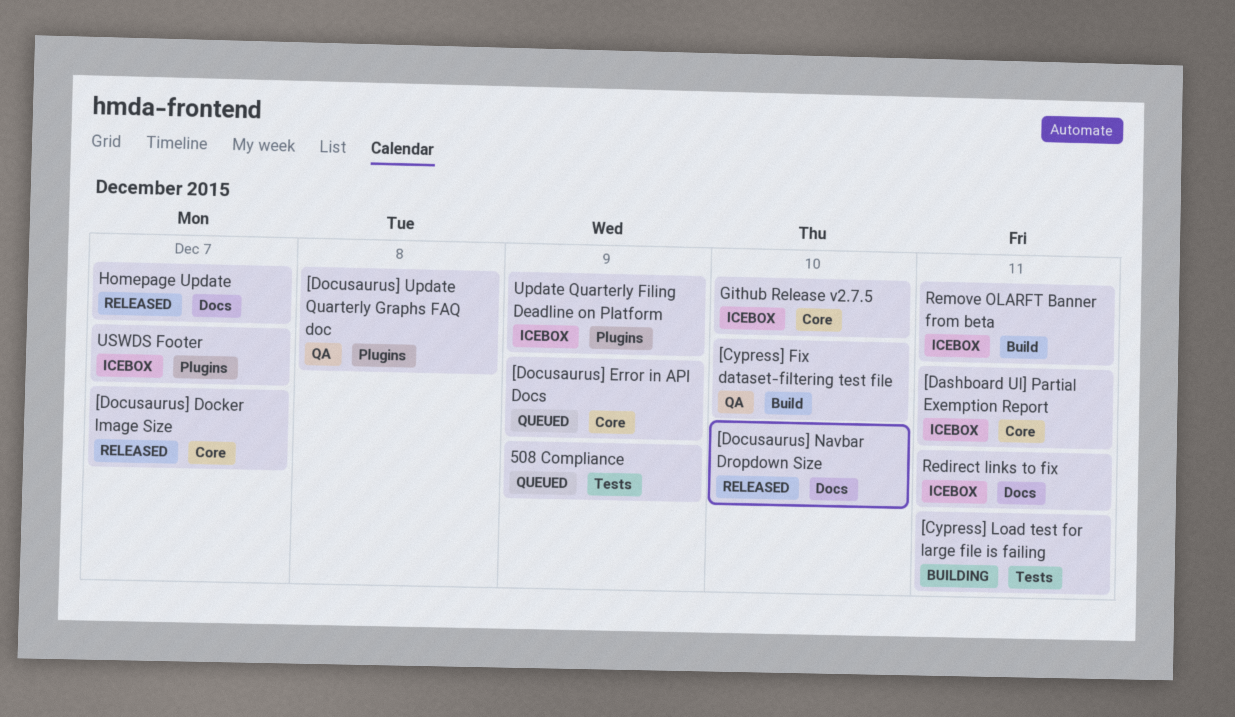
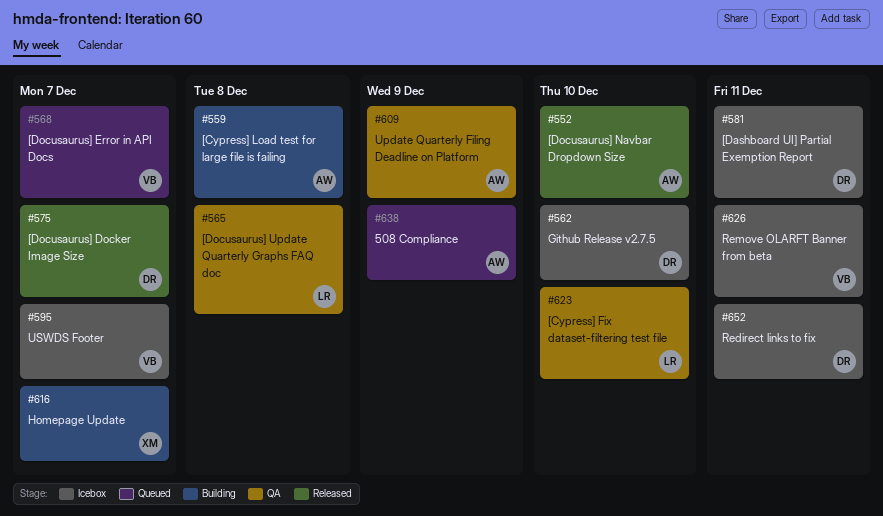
[Cypress] Load test for large file is failing, due: Dec 11 -> Dec 8
[Docusaurus] Error in API Docs, due: Dec 9 -> Dec 7
Homepage Update, status: Released -> Building
Update Quarterly Filing Deadline on Platform, status: Icebox -> QA

